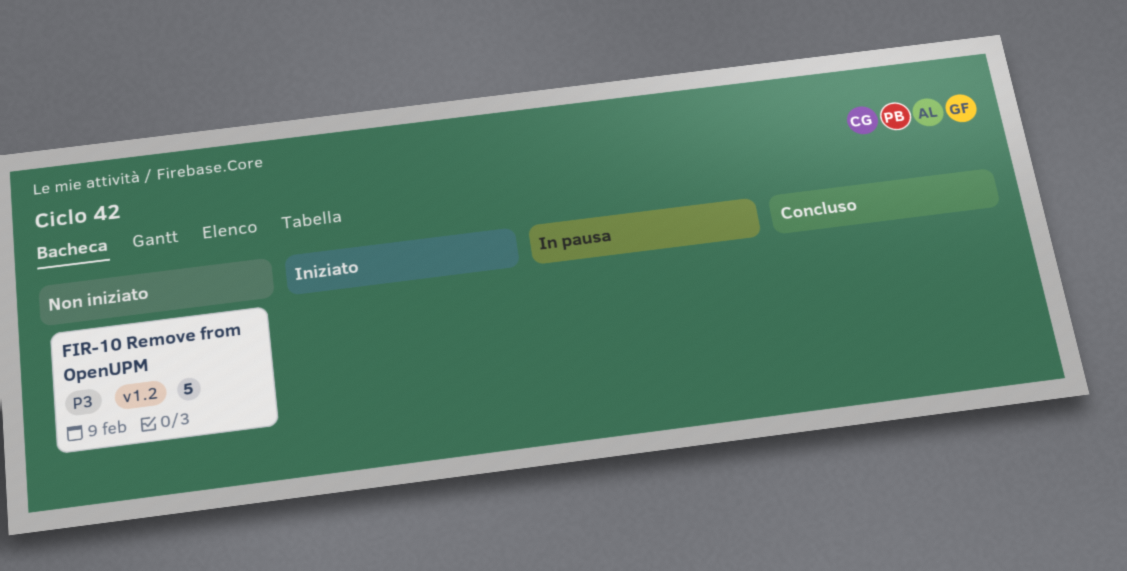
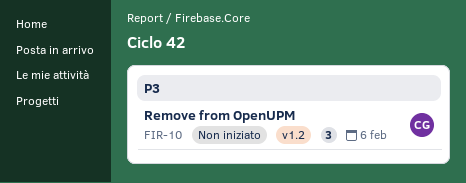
FIR-10, estimate: 5 -> 3
FIR-10, due: Feb 9 -> Feb 6

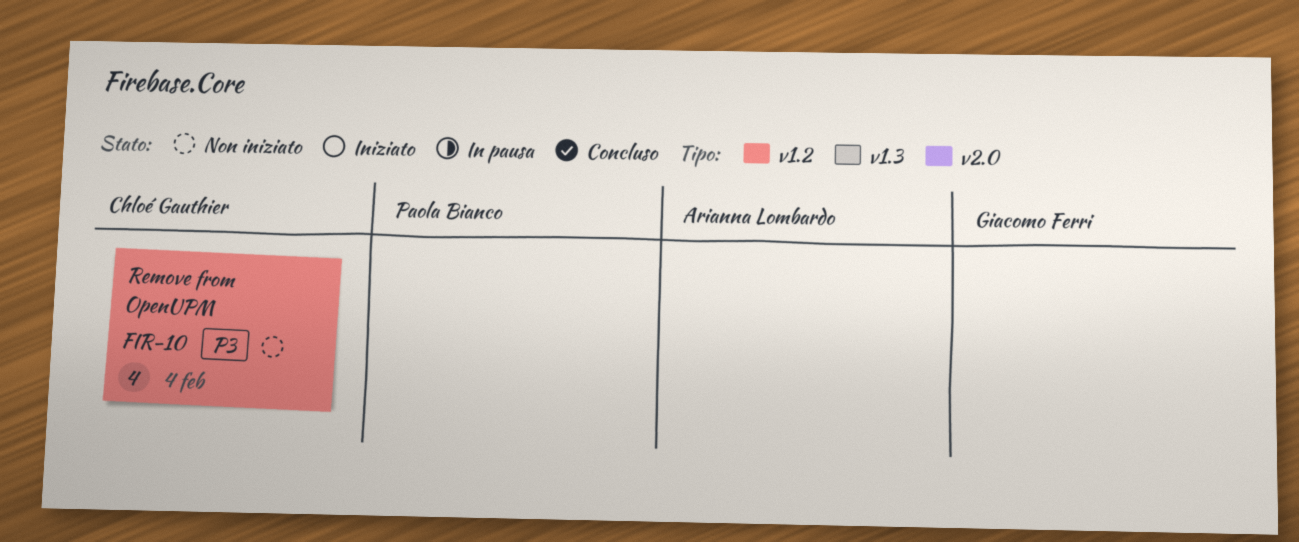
FIR-10, estimate: 3 -> 4
FIR-10, due: Feb 6 -> Feb 4

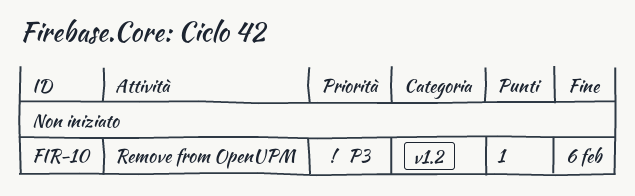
FIR-10, estimate: 4 -> 1
FIR-10, due: Feb 4 -> Feb 6

